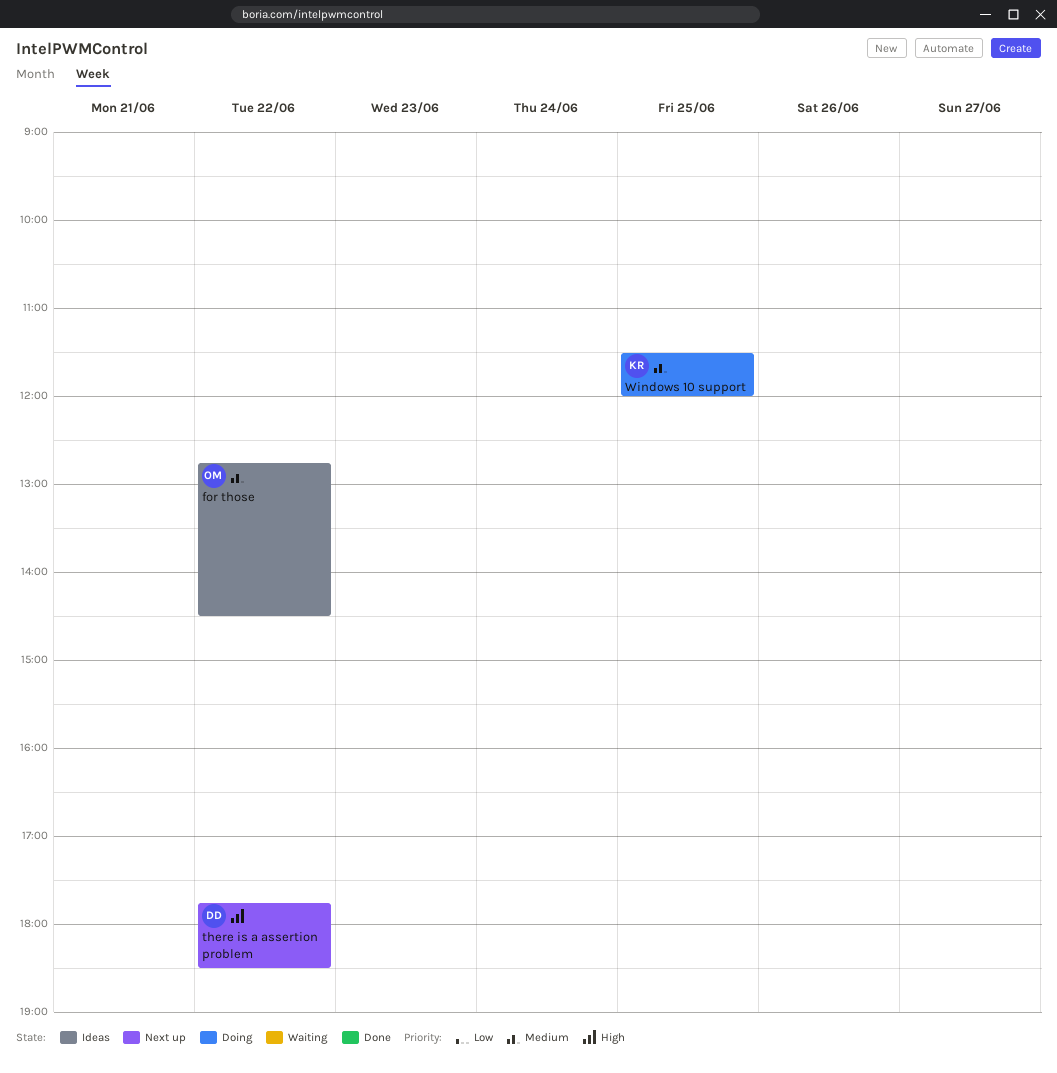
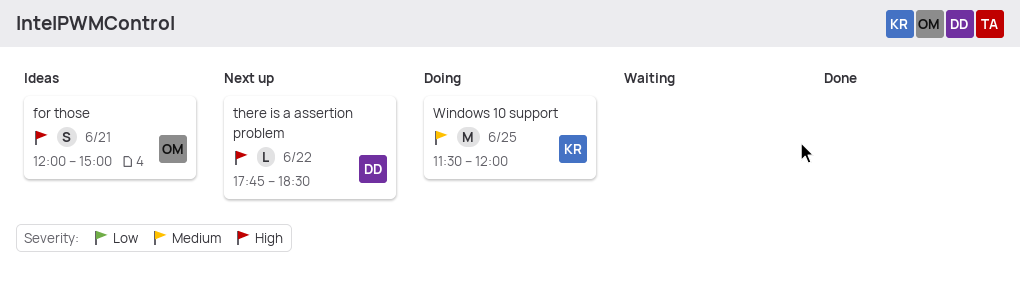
for those, priority: Medium -> High
for those, day: Jun 22 -> Jun 21
for those, begins: 12:45 -> 12:00
for those, ends: 14:30 -> 15:00

